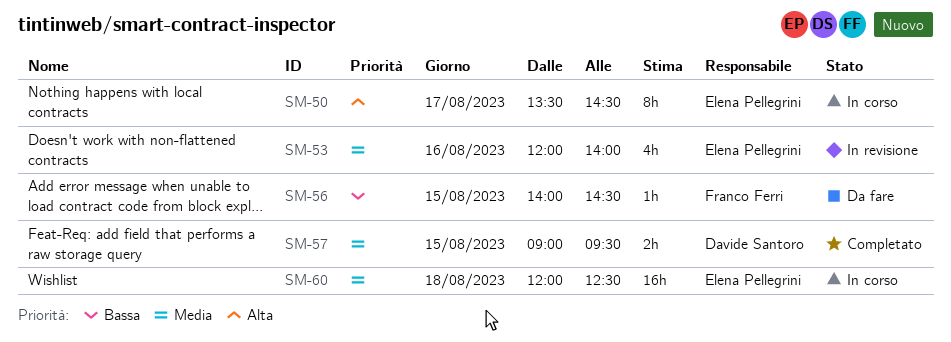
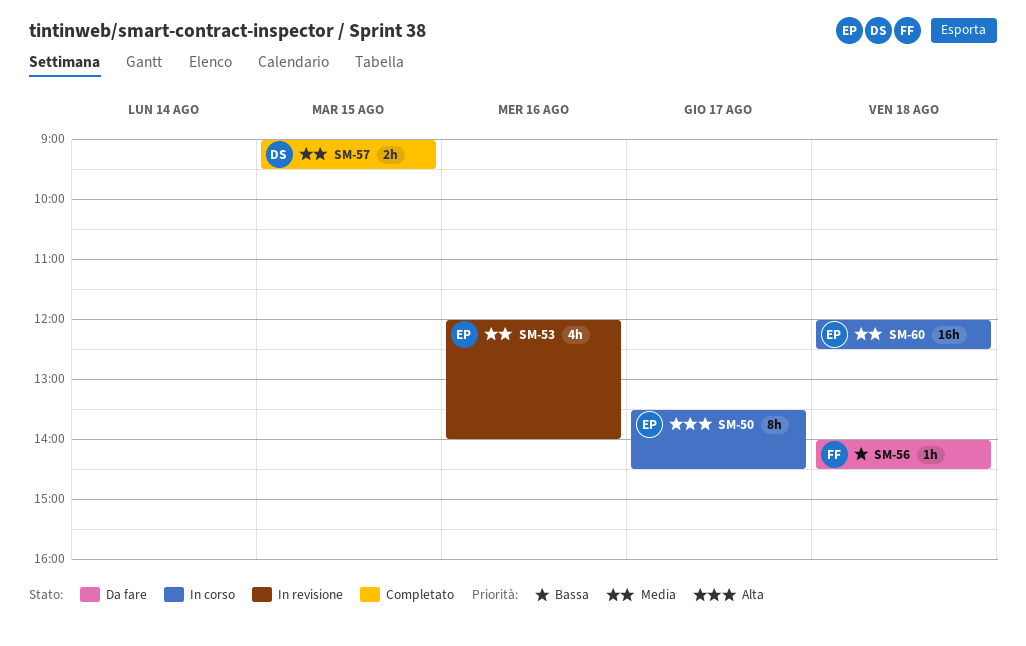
SM-56, day: Aug 15 -> Aug 18

